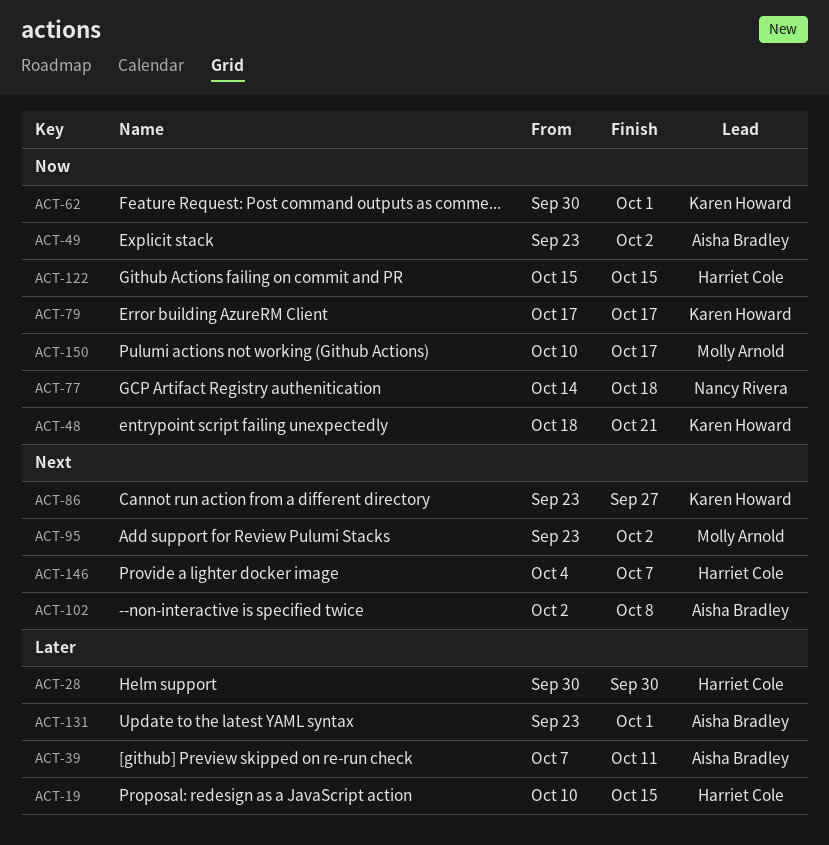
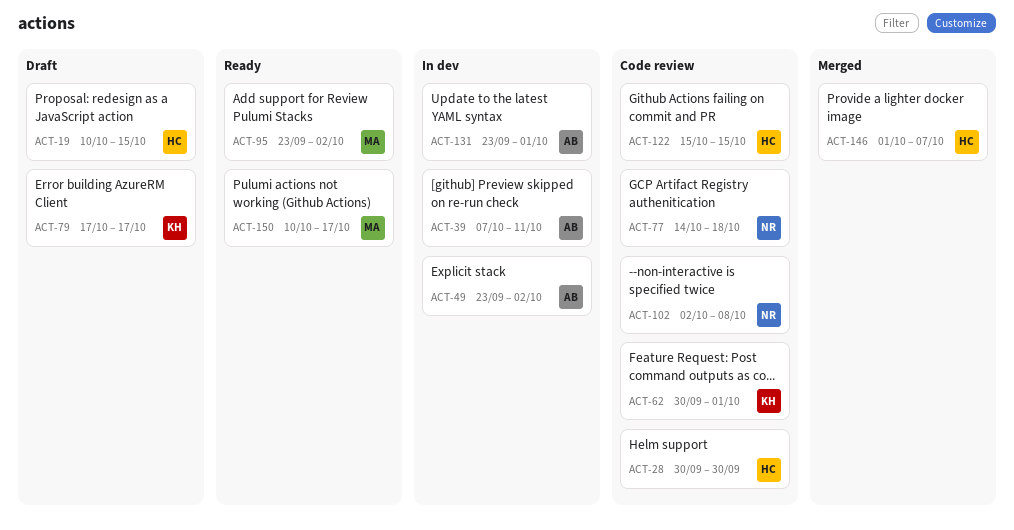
ACT-48: present -> none
ACT-86: present -> none
ACT-102, owner: Aisha Bradley -> Nancy Rivera
ACT-146, start: Oct 4 -> Oct 1

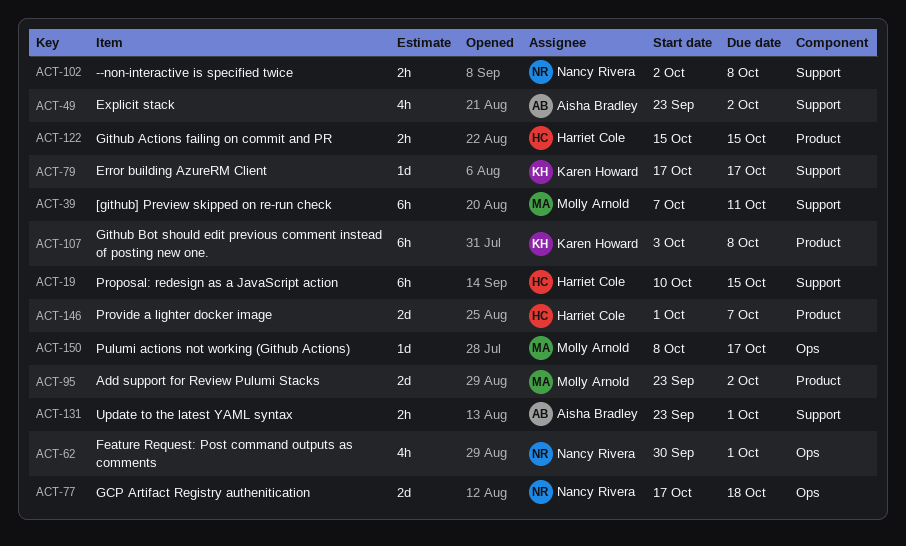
ACT-28: present -> none
ACT-39, owner: Aisha Bradley -> Molly Arnold
ACT-62, owner: Karen Howard -> Nancy Rivera
ACT-77, start: Oct 14 -> Oct 17
ACT-107: none -> present
ACT-150, start: Oct 10 -> Oct 8

